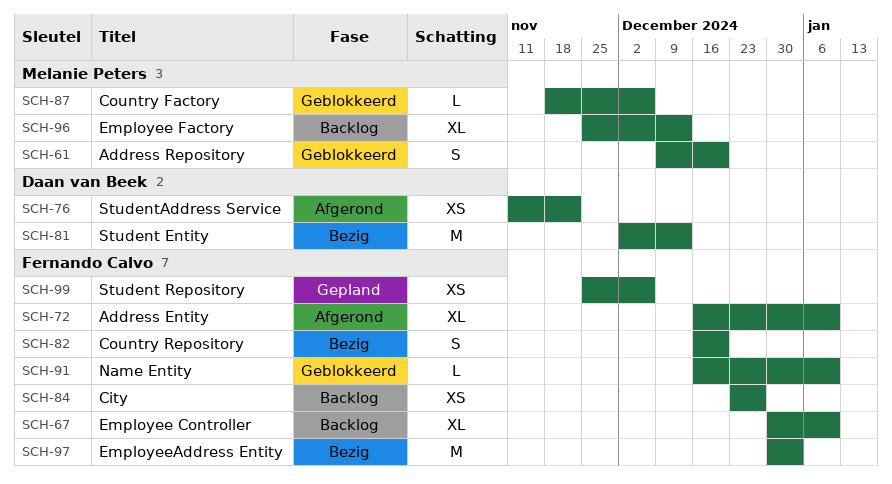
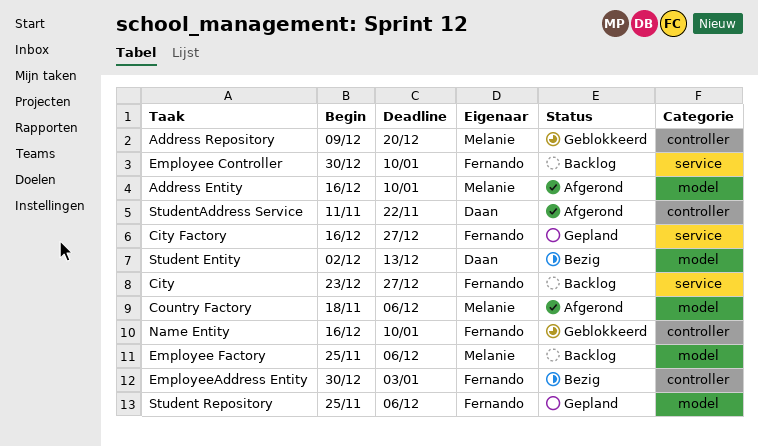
Address Entity, owner: Fernando Calvo -> Melanie Peters
City Factory: none -> present
Country Factory, status: Geblokkeerd -> Afgerond
Country Repository: present -> none
Employee Factory, due: Dec 13 -> Dec 6

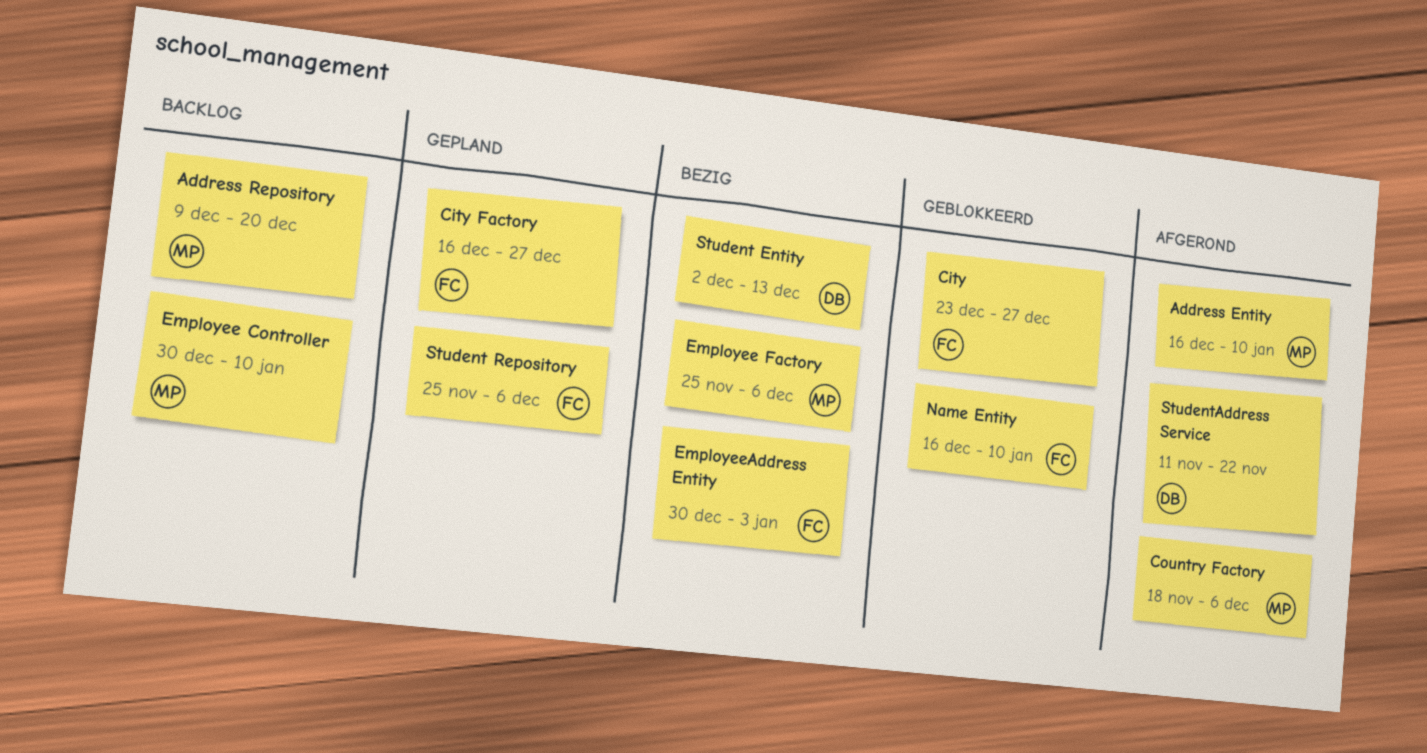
Address Repository, status: Geblokkeerd -> Backlog
City, status: Backlog -> Geblokkeerd
Employee Controller, owner: Fernando -> Melanie
Employee Factory, status: Backlog -> Bezig

